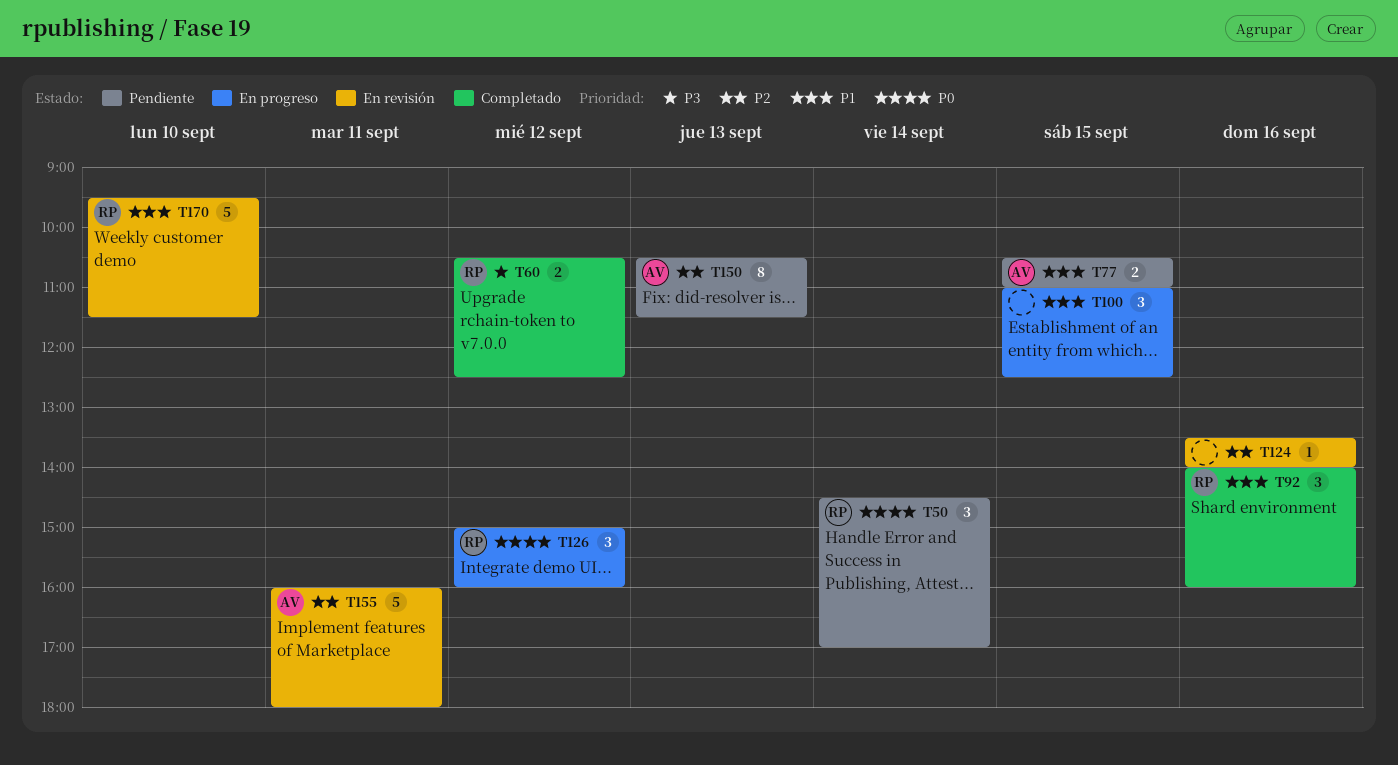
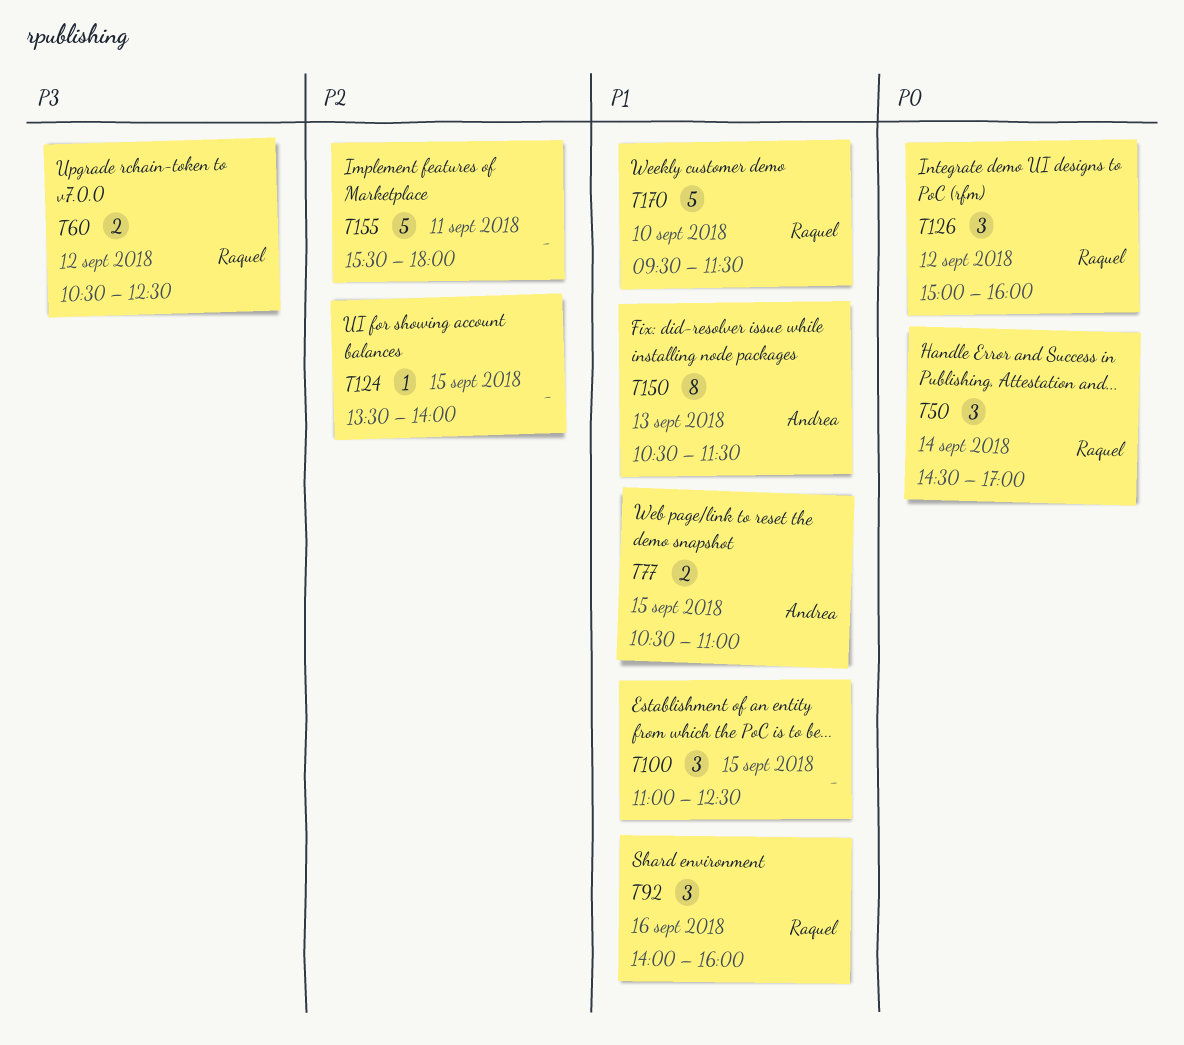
T124, day: Sep 16 -> Sep 15
T150, priority: P2 -> P1
T155, owner: Andrea -> none
T155, begins: 16:00 -> 15:30

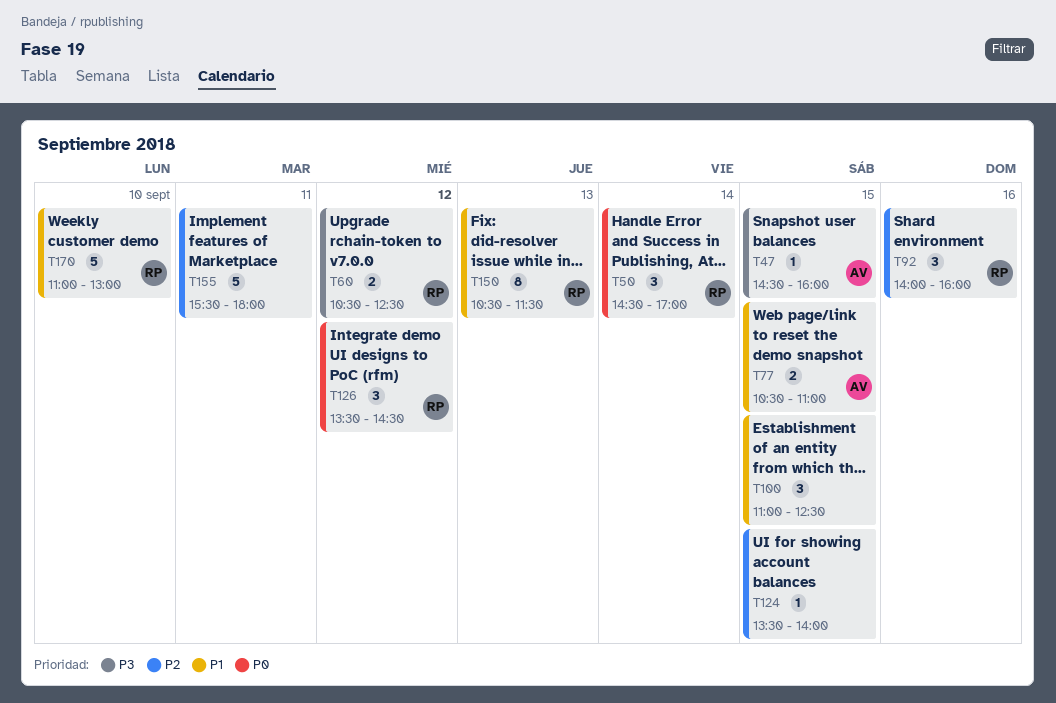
T47: none -> present
T92, priority: P1 -> P2
T126, begins: 15:00 -> 13:30
T126, ends: 16:00 -> 14:30
T150, owner: Andrea -> Raquel
T170, begins: 09:30 -> 11:00
T170, ends: 11:30 -> 13:00

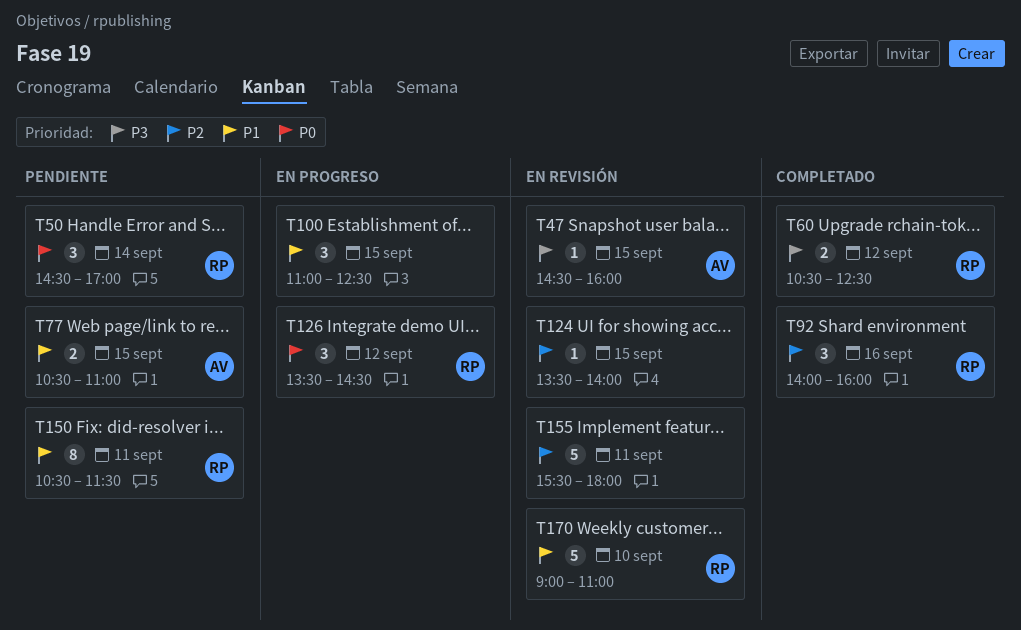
T150, day: Sep 13 -> Sep 11
T170, begins: 11:00 -> 09:00
T170, ends: 13:00 -> 11:00

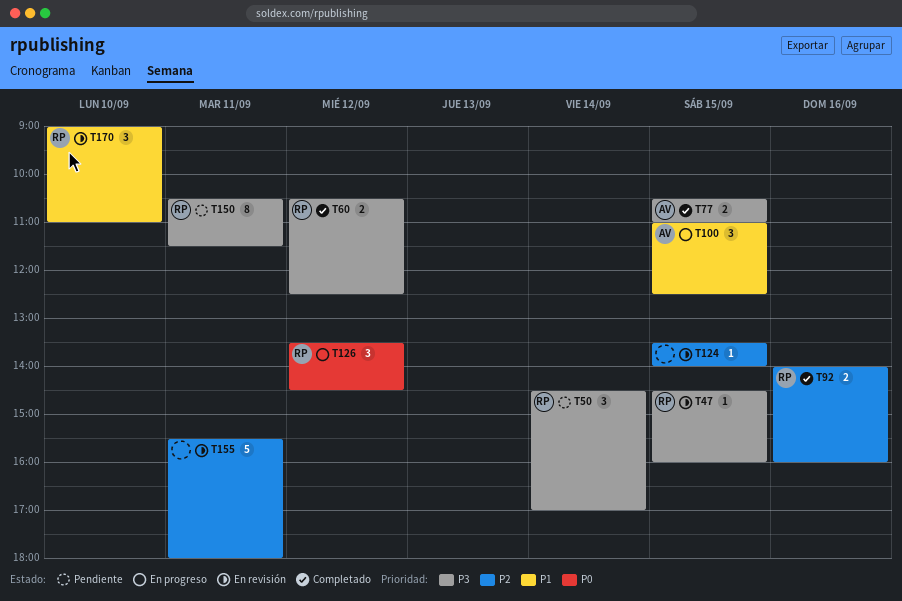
T47, owner: AV -> RP
T50, priority: P0 -> P3
T77, status: Pendiente -> Completado
T77, priority: P1 -> P3
T92, estimate: 3 -> 2
T100, owner: none -> AV
T150, priority: P1 -> P3
T170, estimate: 5 -> 3

